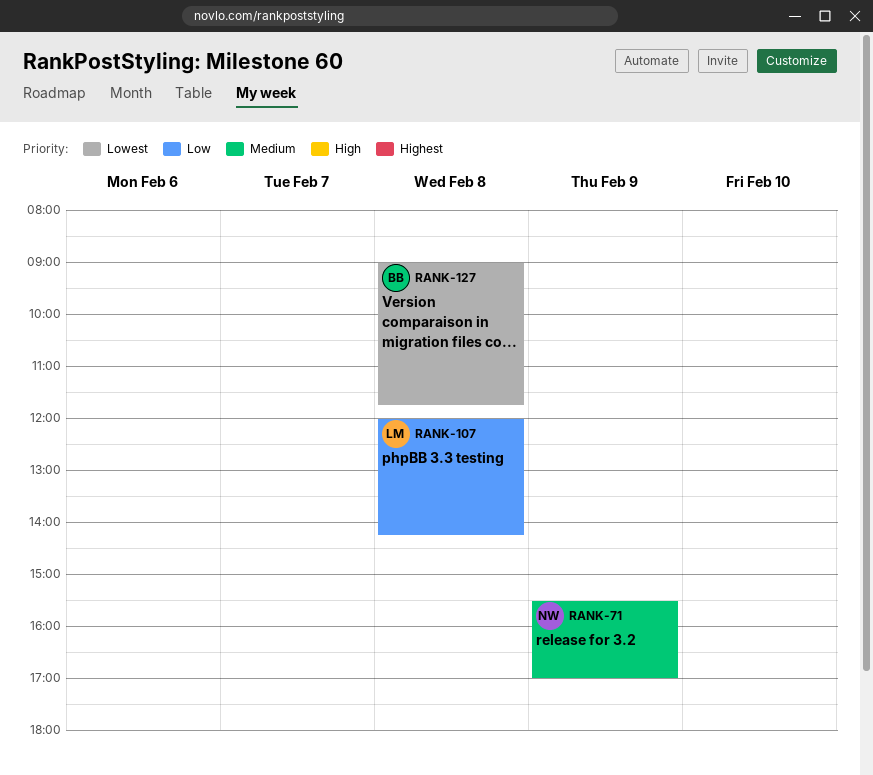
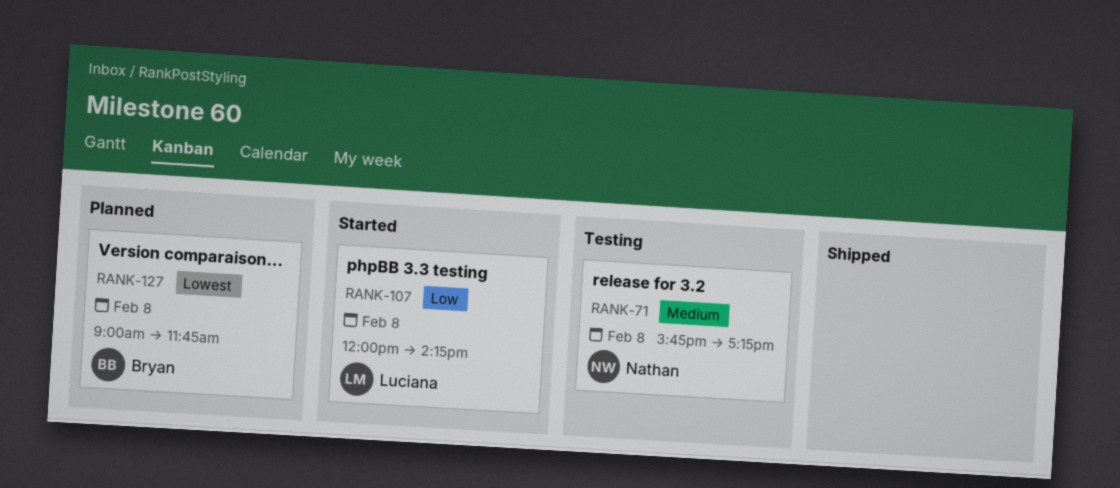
RANK-71, day: Feb 9 -> Feb 8
RANK-71, begins: 15:30 -> 15:45
RANK-71, ends: 17:00 -> 17:15

